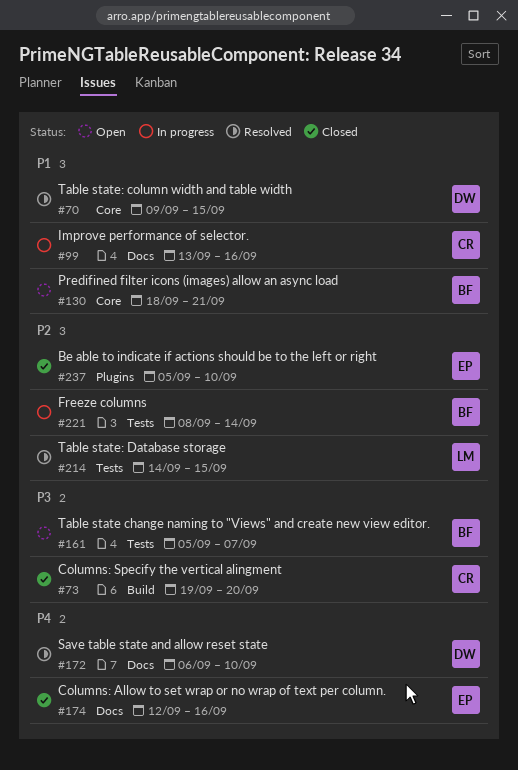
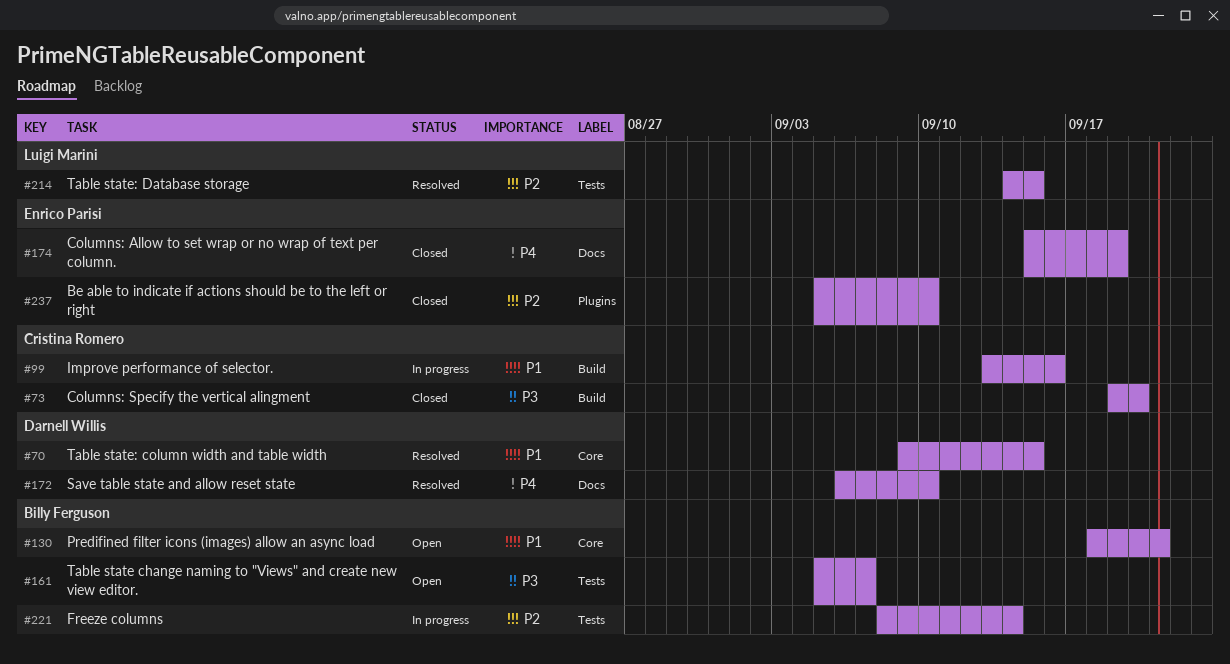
#99, label: Docs -> Build
#174, start: Sep 12 -> Sep 15
#174, due: Sep 16 -> Sep 19

